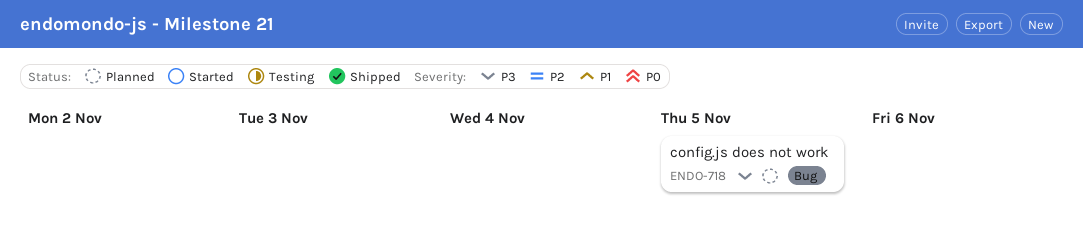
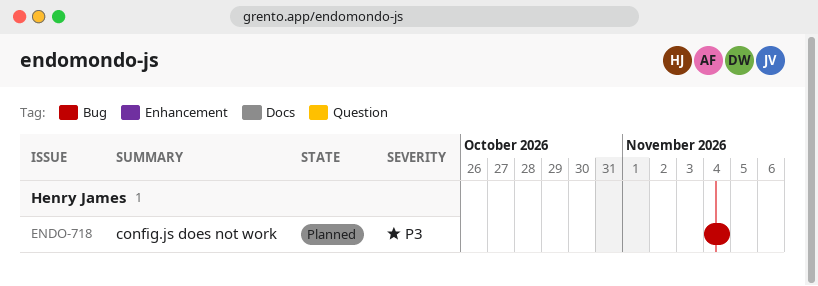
ENDO-718, due: Nov 5 -> Nov 4

